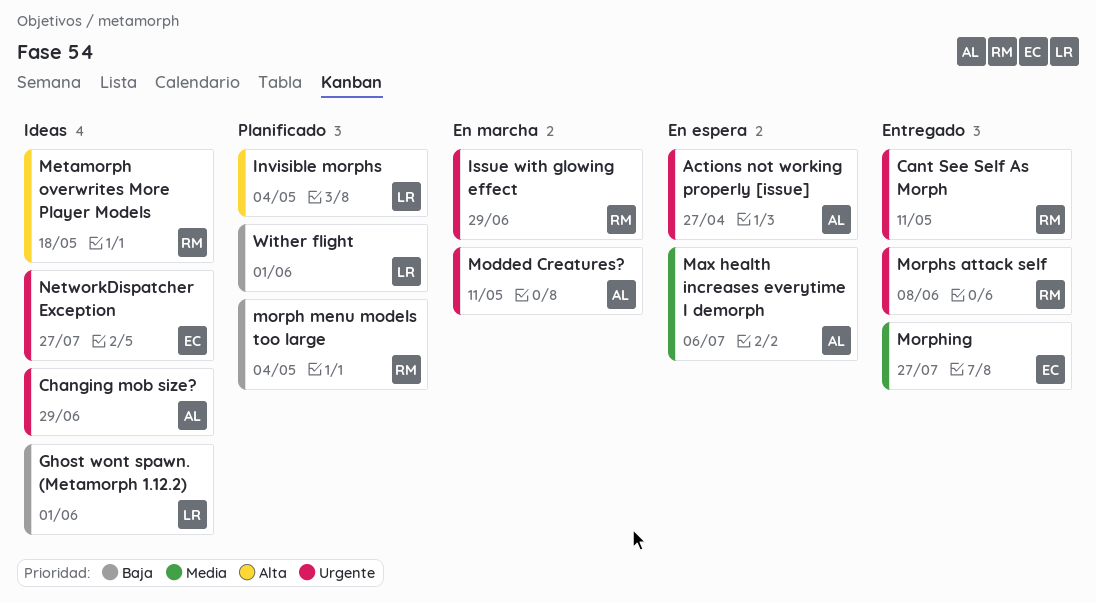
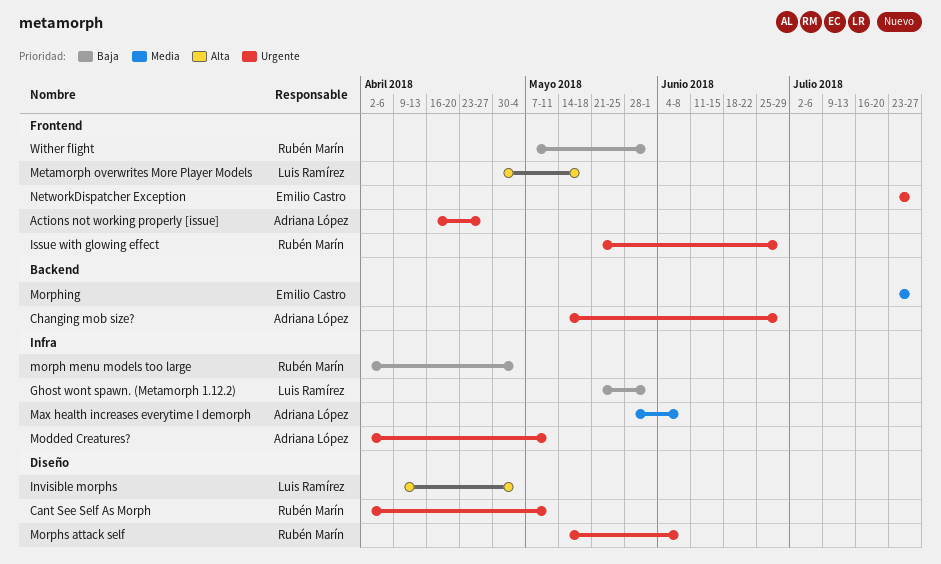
Max health increases everytime I demorph, due: Jul 6 -> Jun 8
Metamorph overwrites More Player Models, owner: Rubén Marín -> Luis Ramírez
Wither flight, owner: Luis Ramírez -> Rubén Marín

